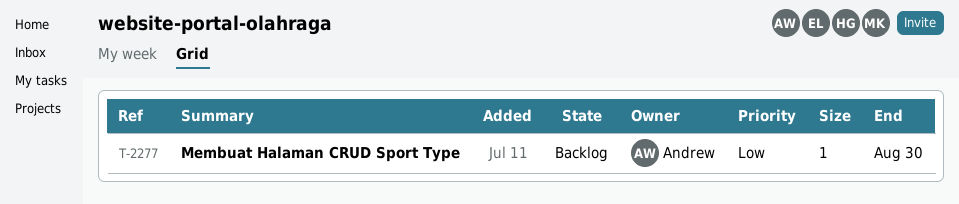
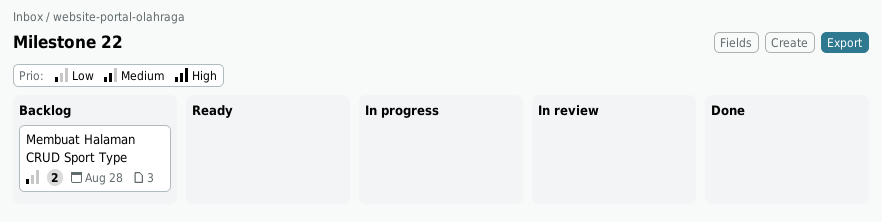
Membuat Halaman CRUD Sport Type, estimate: 1 -> 2
Membuat Halaman CRUD Sport Type, due: Aug 30 -> Aug 28

